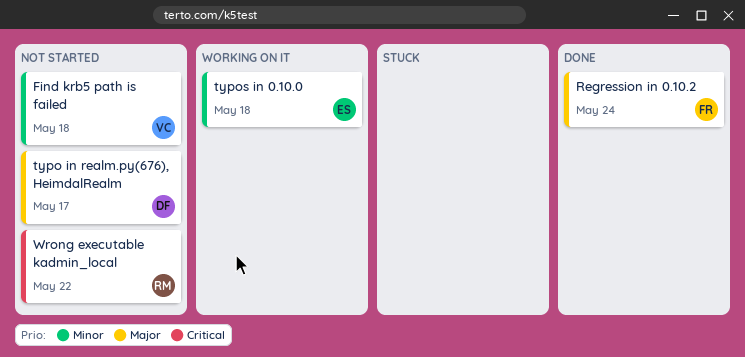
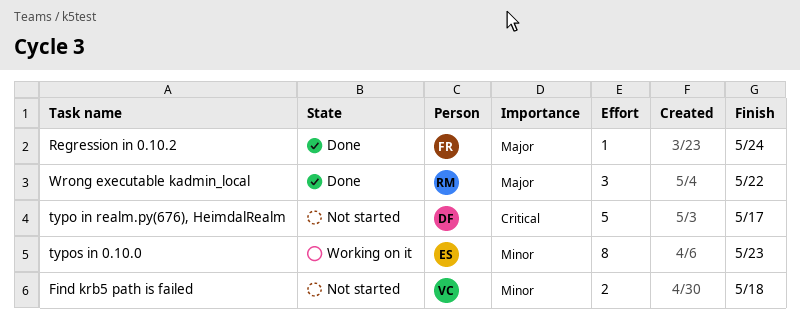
typo in realm.py(676), HeimdalRealm, priority: Major -> Critical
typos in 0.10.0, due: May 18 -> May 23
Wrong executable kadmin_local, status: Not started -> Done
Wrong executable kadmin_local, priority: Critical -> Major

